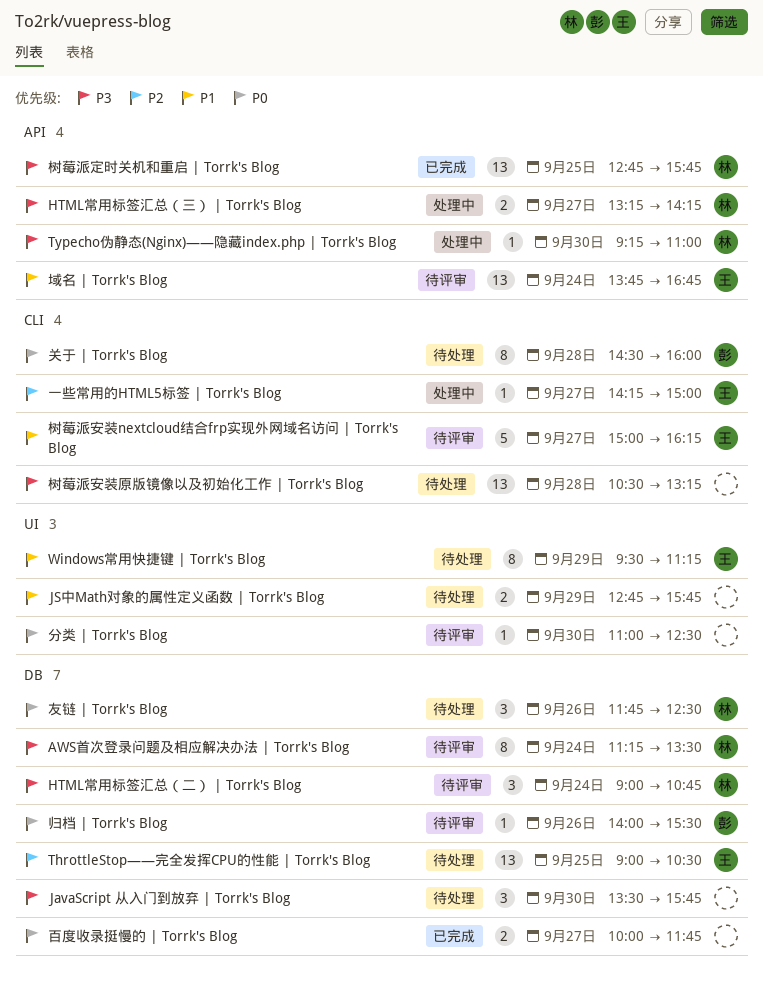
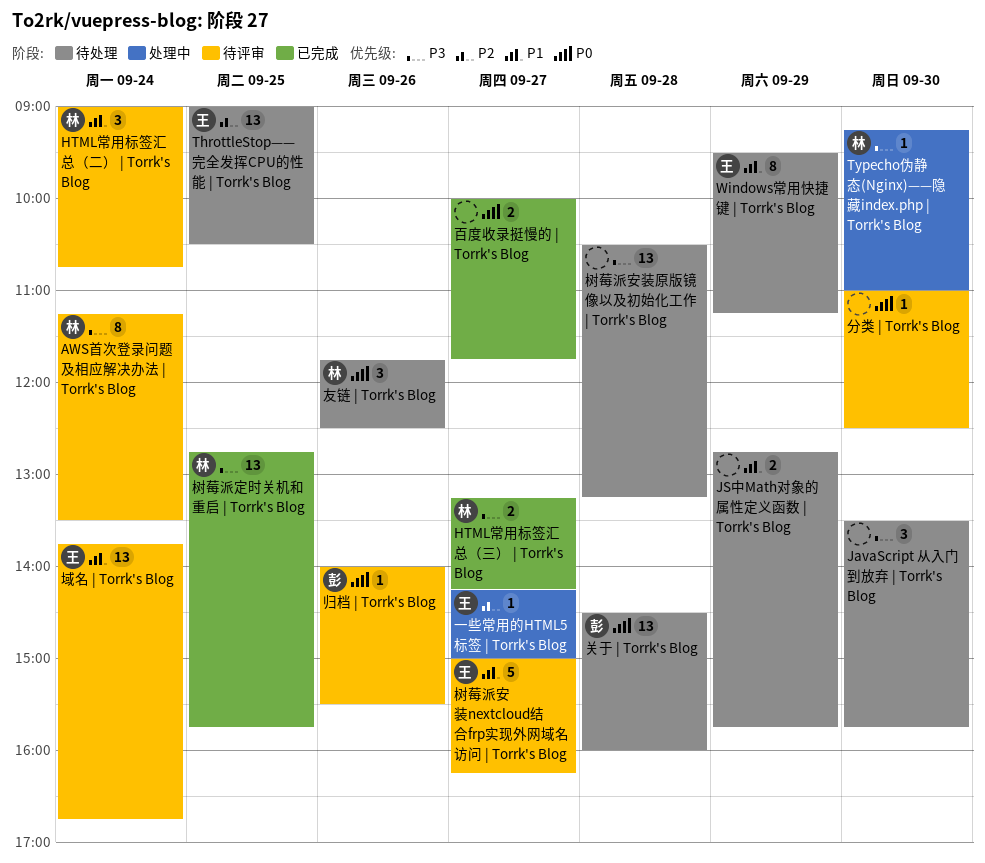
HTML常用标签汇总（三） | Torrk's Blog, status: 处理中 -> 已完成
HTML常用标签汇总（二） | Torrk's Blog, priority: P3 -> P1
关于 | Torrk's Blog, estimate: 8 -> 13

